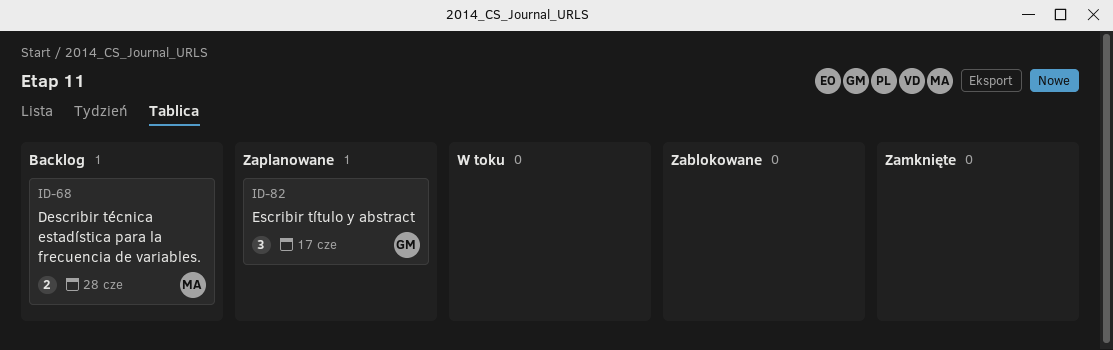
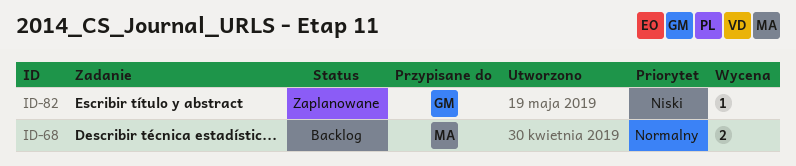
ID-82, estimate: 3 -> 1

